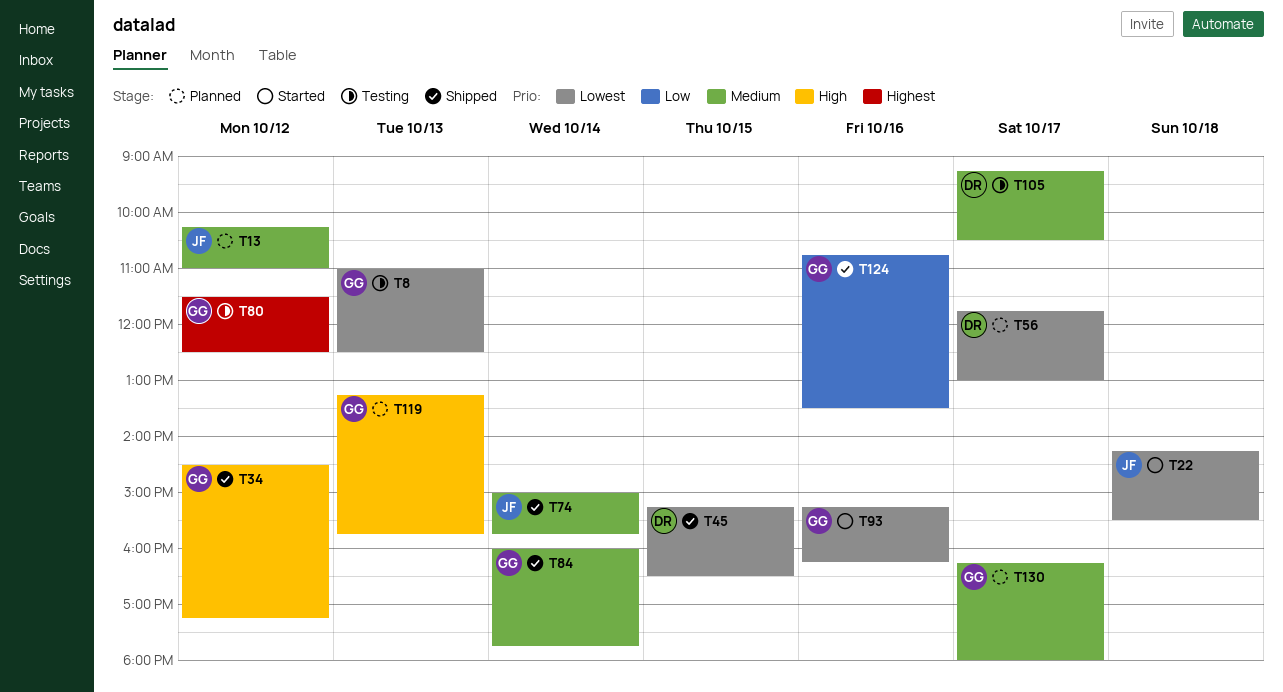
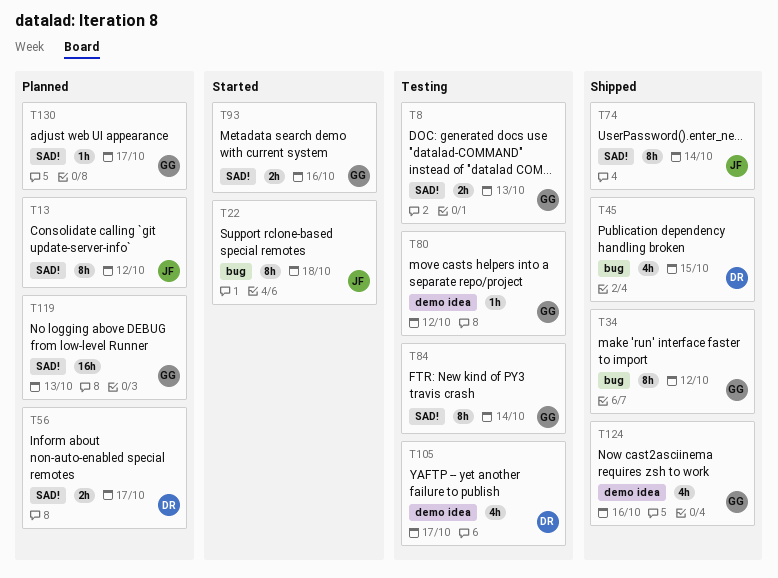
T84, status: Shipped -> Testing

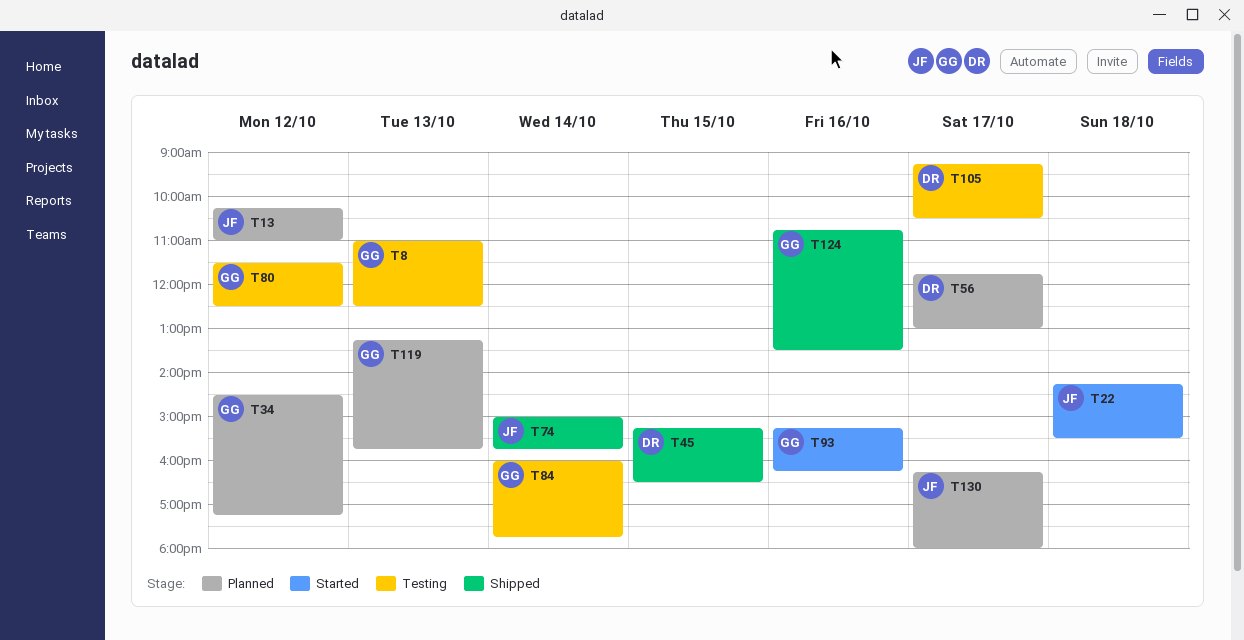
T34, status: Shipped -> Planned
T130, owner: GG -> JF

